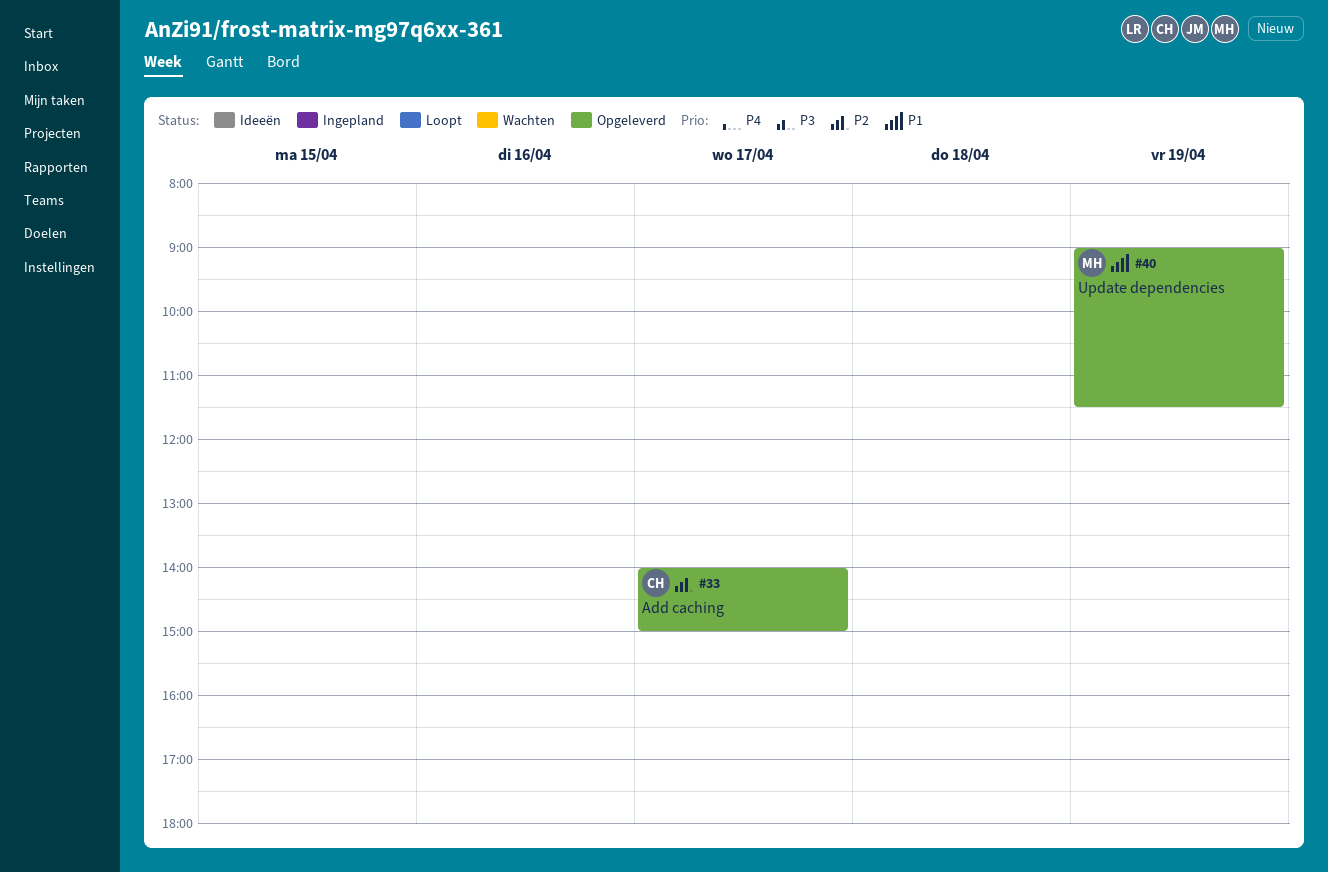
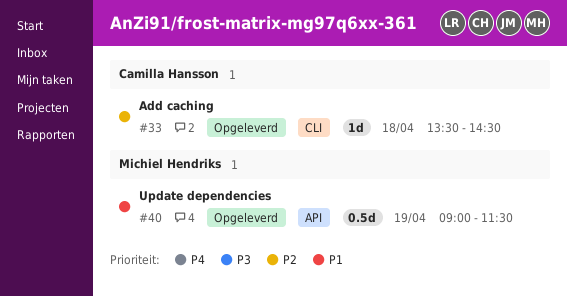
#33, day: Apr 17 -> Apr 18
#33, begins: 14:00 -> 13:30
#33, ends: 15:00 -> 14:30

